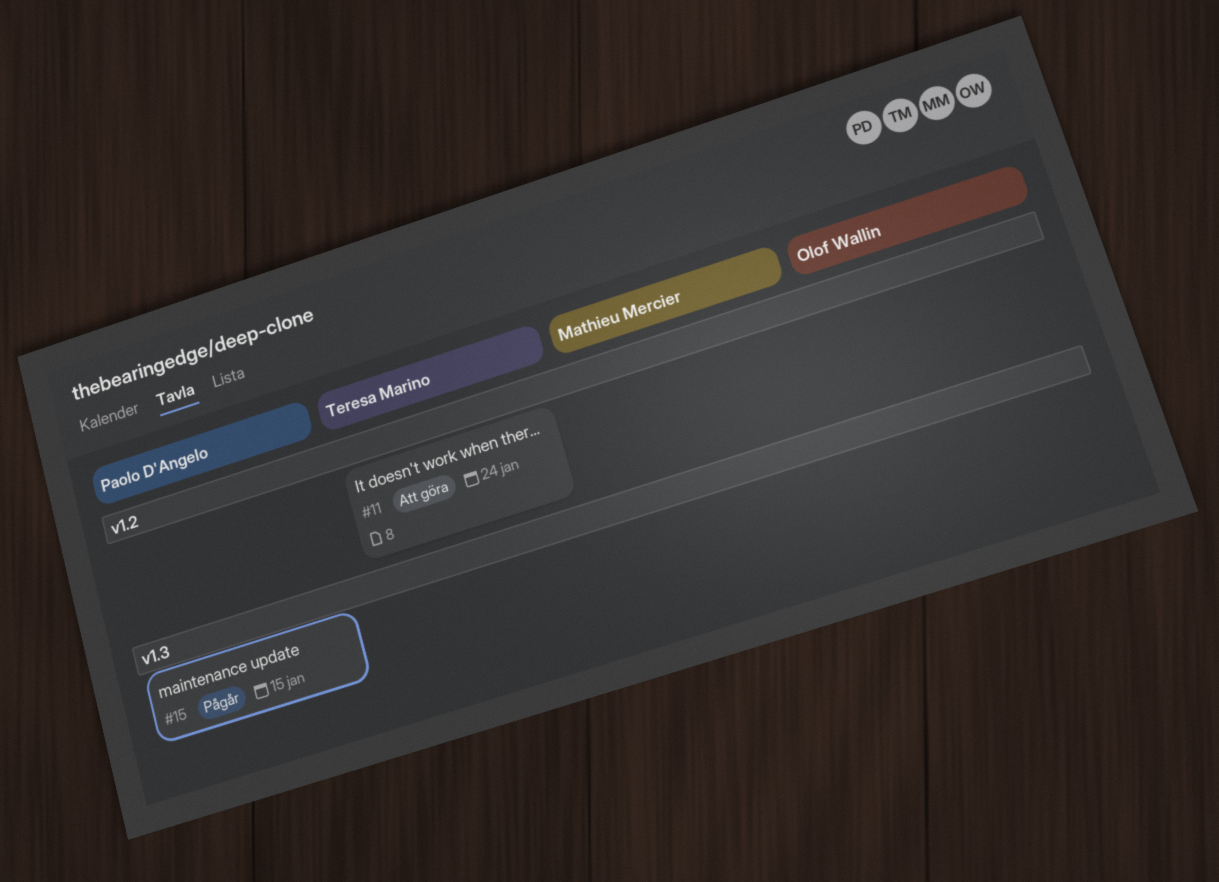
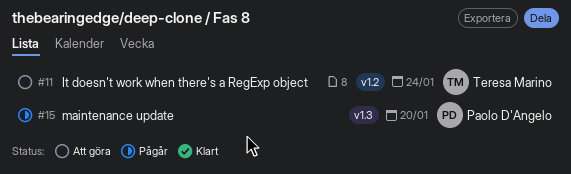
#15, due: Jan 15 -> Jan 20

